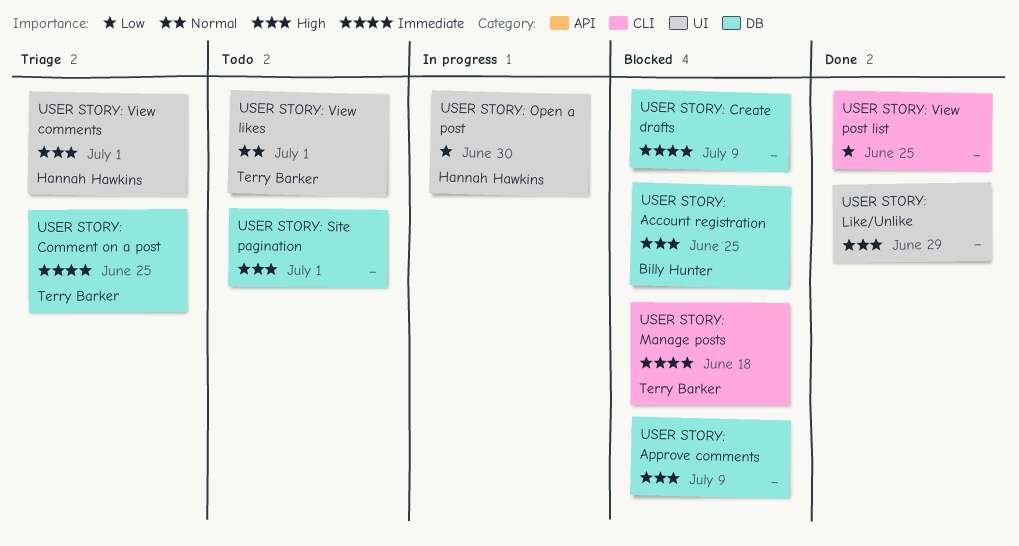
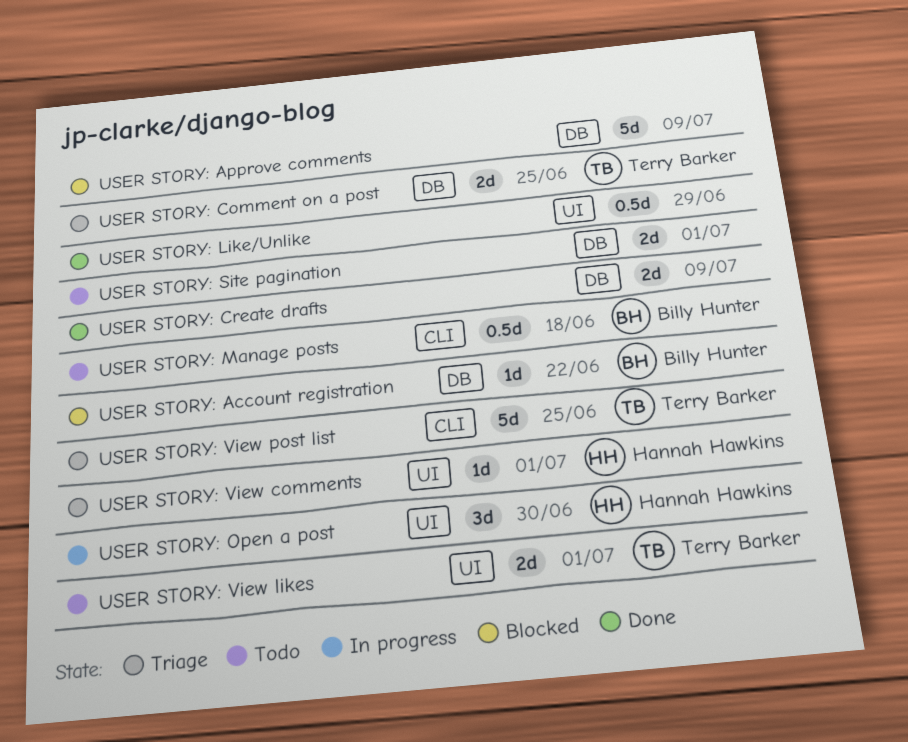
USER STORY: Account registration, due: Jun 25 -> Jun 22
USER STORY: Create drafts, status: Blocked -> Done
USER STORY: Manage posts, status: Blocked -> Todo
USER STORY: Manage posts, owner: Terry Barker -> Billy Hunter
USER STORY: View post list, status: Done -> Triage
USER STORY: View post list, owner: none -> Terry Barker

